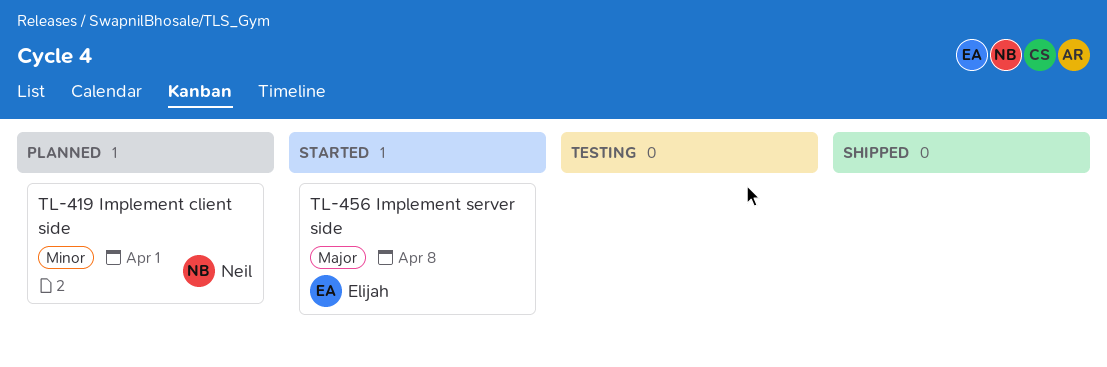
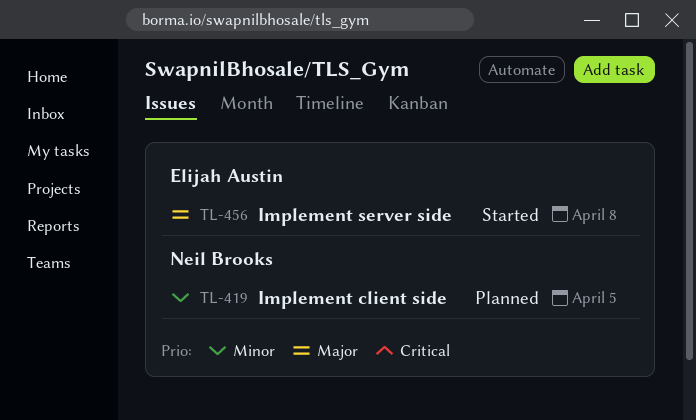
TL-419, due: Apr 1 -> Apr 5

